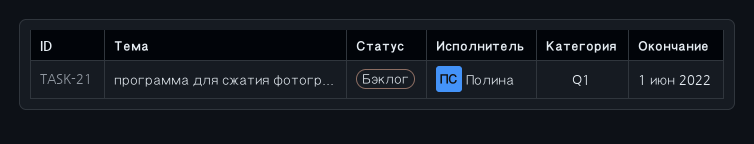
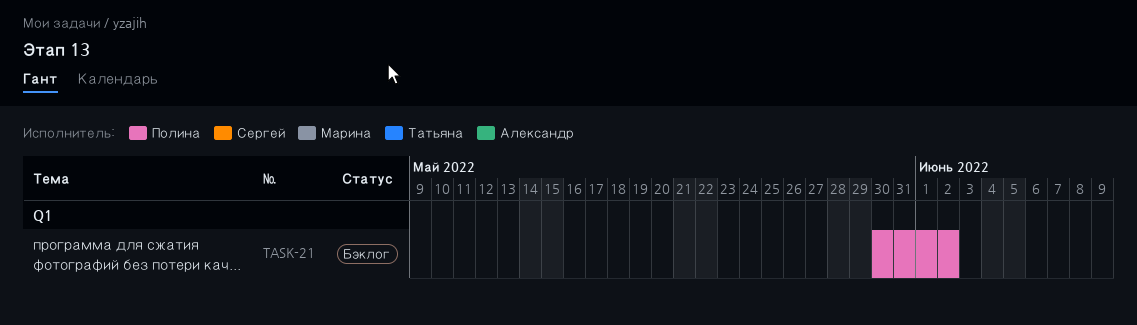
TASK-21, due: Jun 1 -> Jun 2

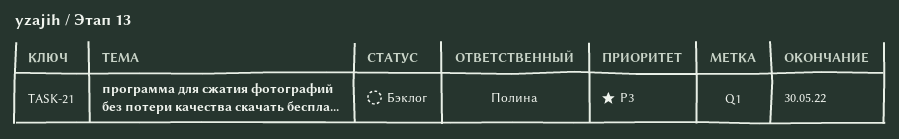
TASK-21, due: Jun 2 -> May 30

